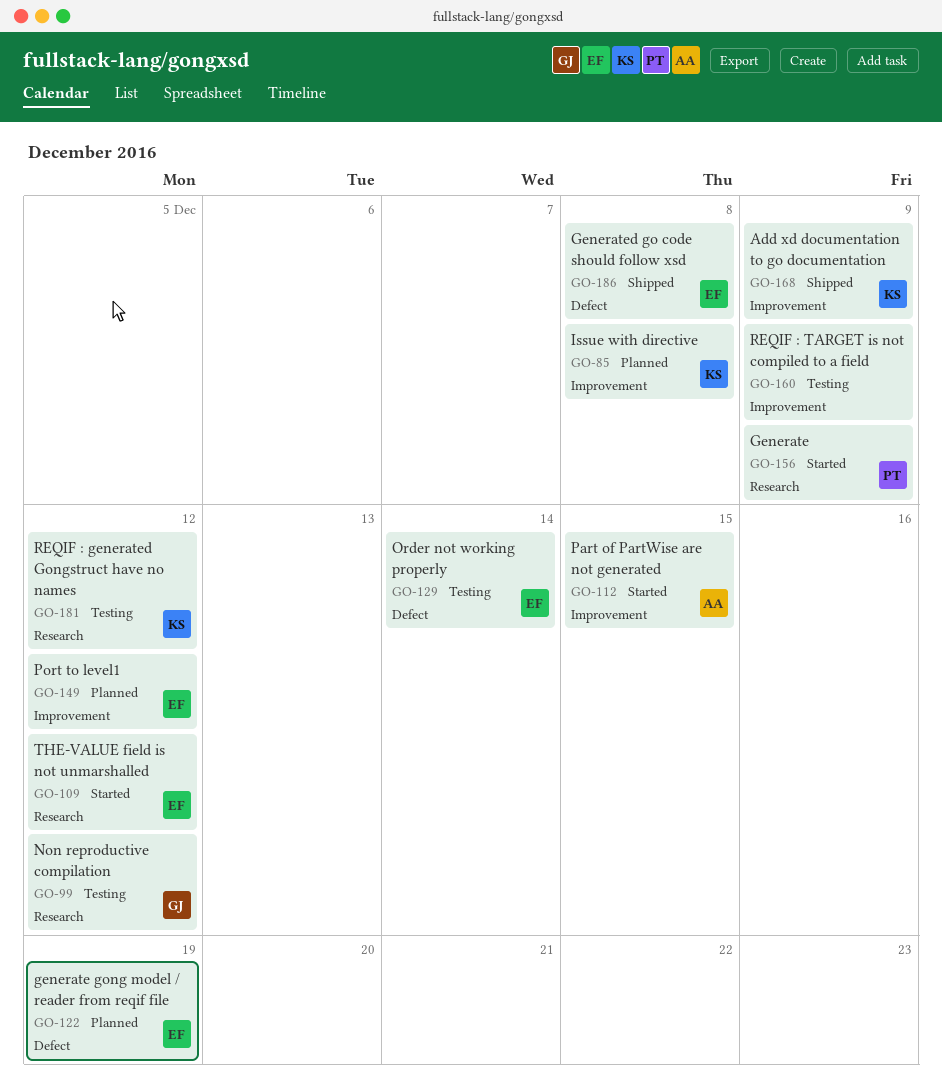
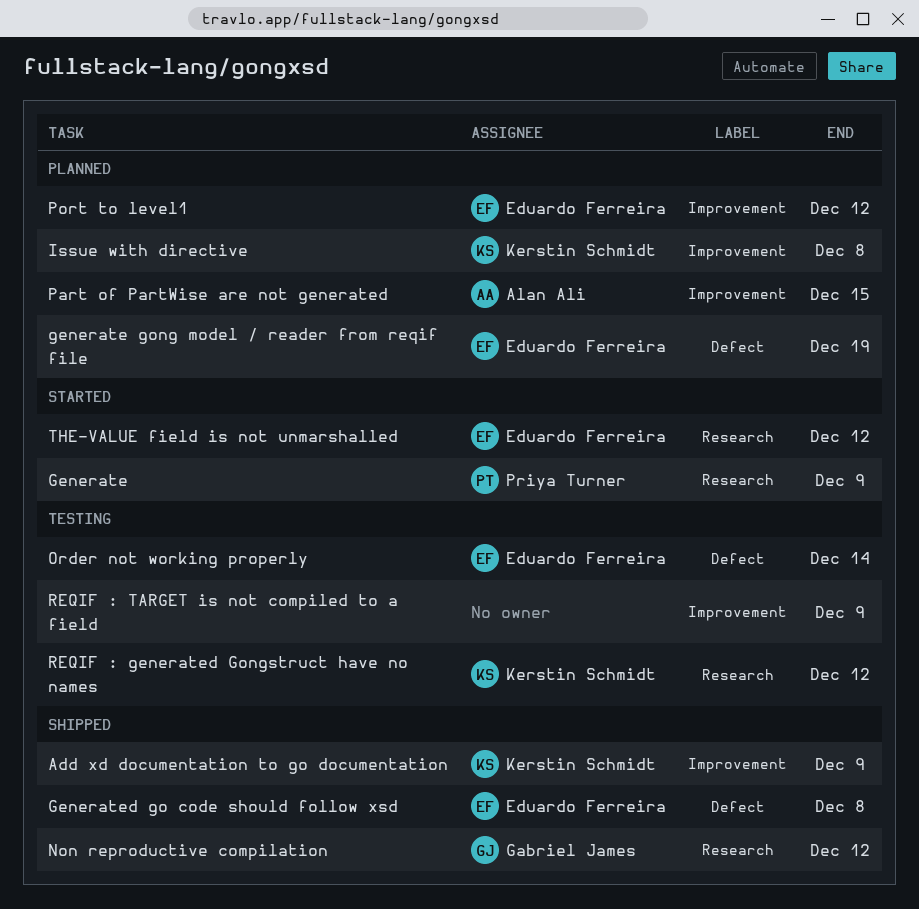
Non reproductive compilation, status: Testing -> Shipped
Part of PartWise are not generated, status: Started -> Planned

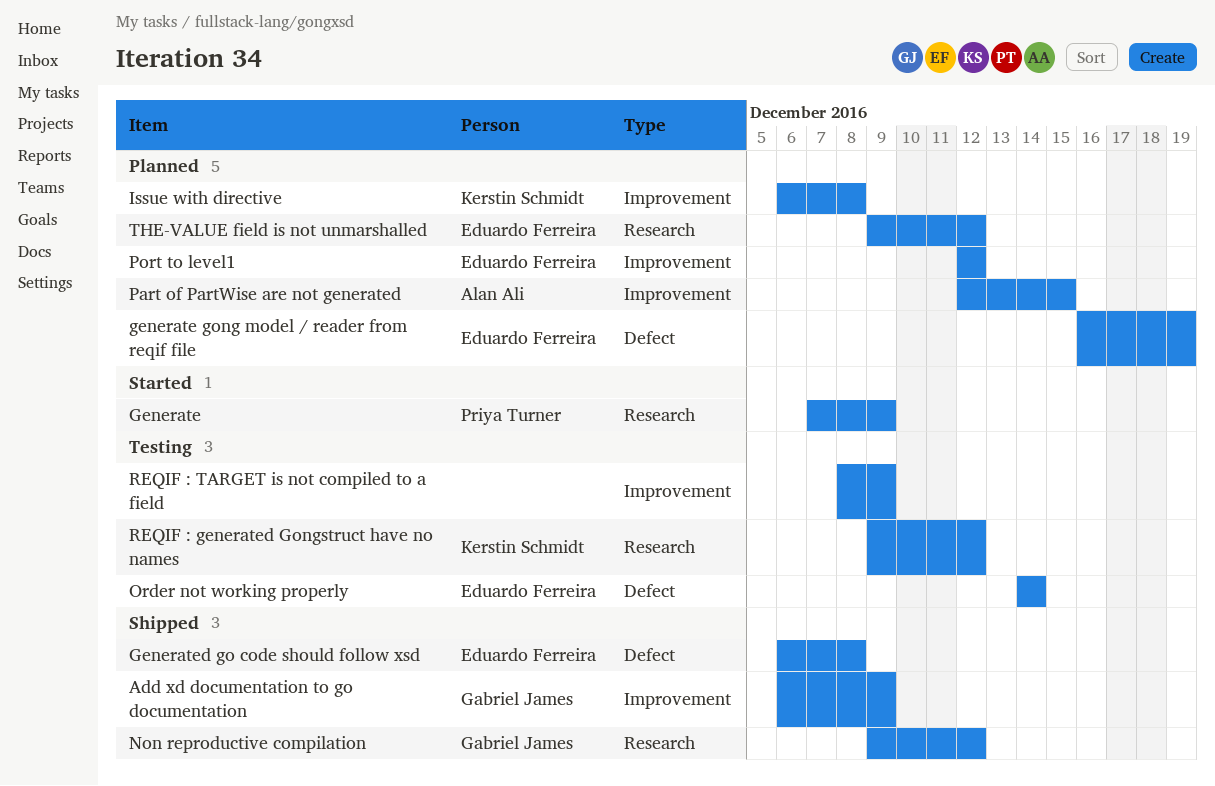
Add xd documentation to go documentation, owner: Kerstin Schmidt -> Gabriel James
THE-VALUE field is not unmarshalled, status: Started -> Planned

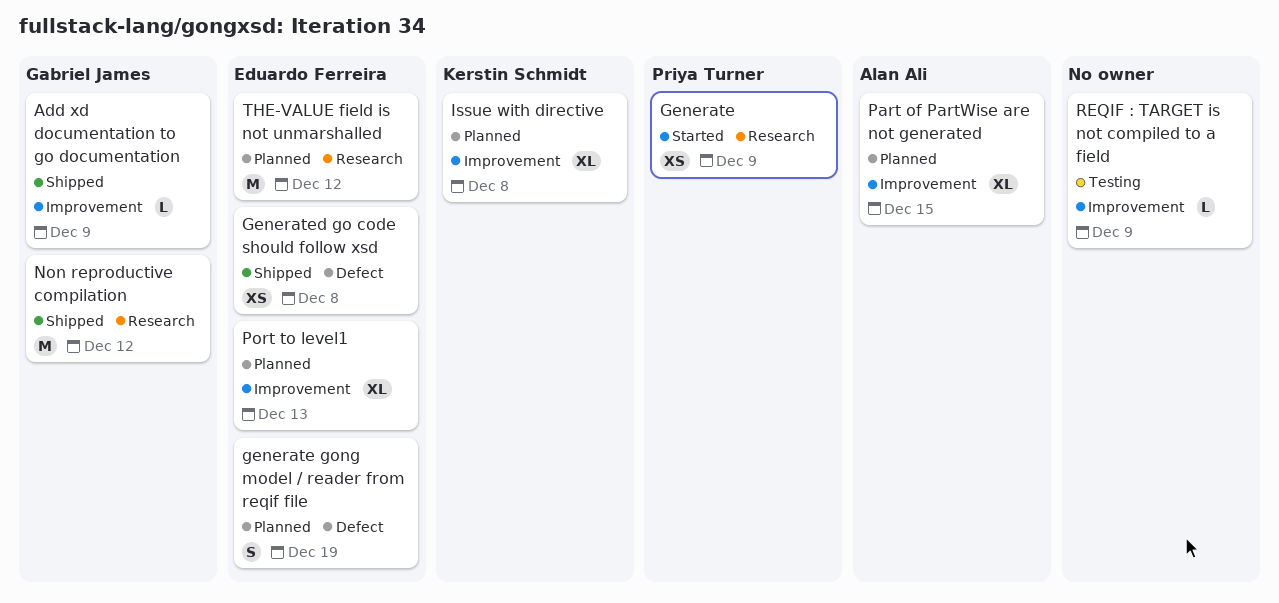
Order not working properly: present -> none
Port to level1, due: Dec 12 -> Dec 13
REQIF : generated Gongstruct have no names: present -> none

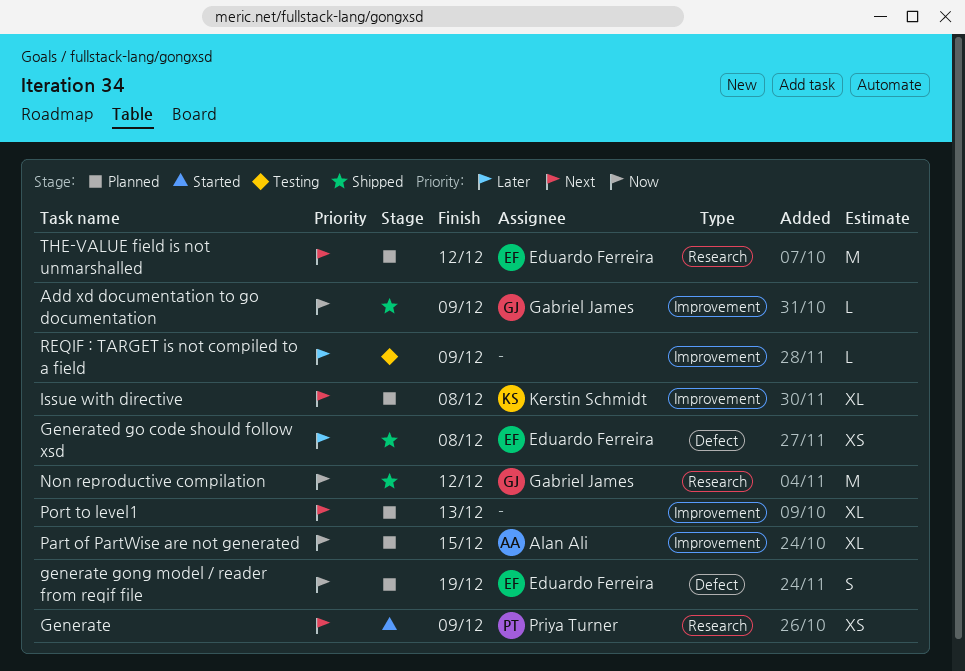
Port to level1, owner: Eduardo Ferreira -> none

